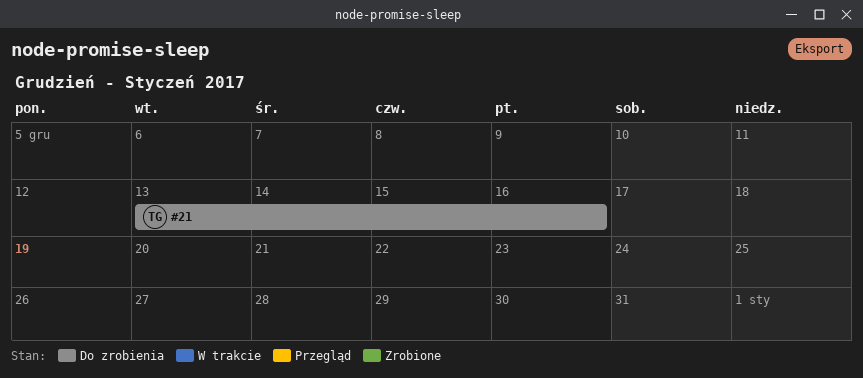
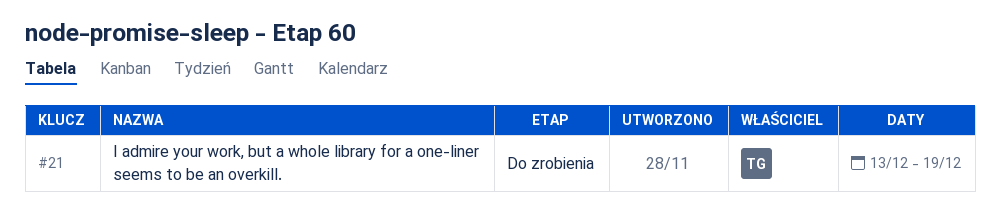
#21, due: Dec 16 -> Dec 19

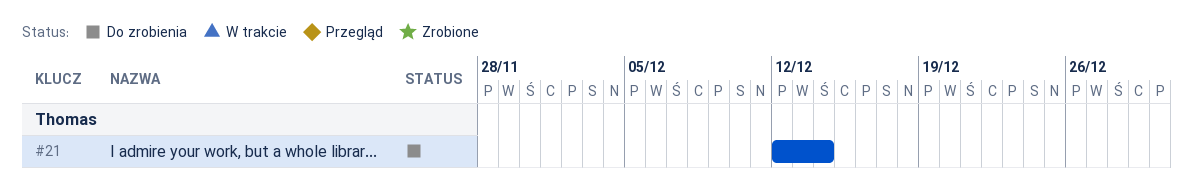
#21, start: Dec 13 -> Dec 12
#21, due: Dec 19 -> Dec 14

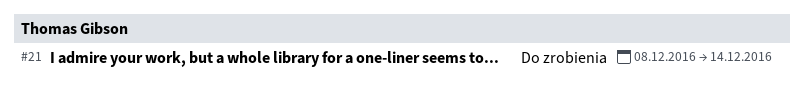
#21, start: Dec 12 -> Dec 8

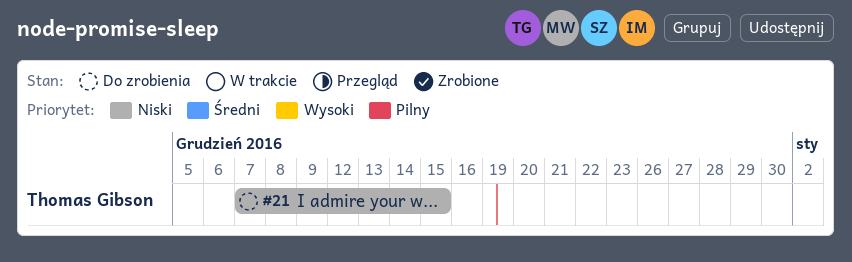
#21, start: Dec 8 -> Dec 7
#21, due: Dec 14 -> Dec 15

